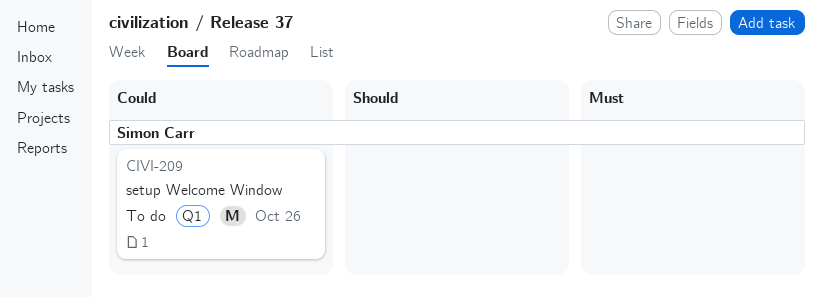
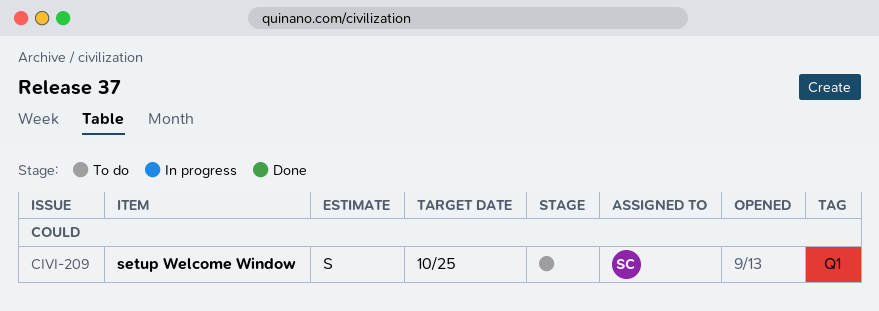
CIVI-209, estimate: M -> S
CIVI-209, due: Oct 26 -> Oct 25

